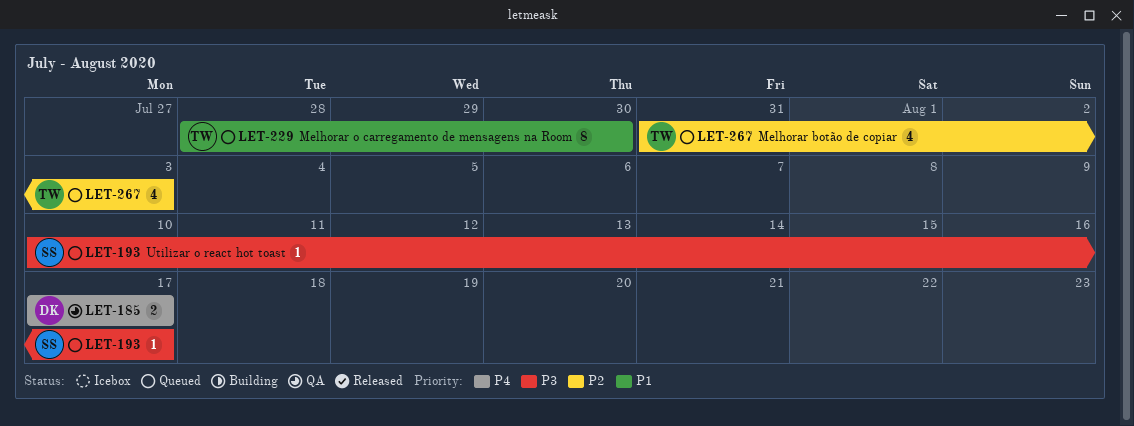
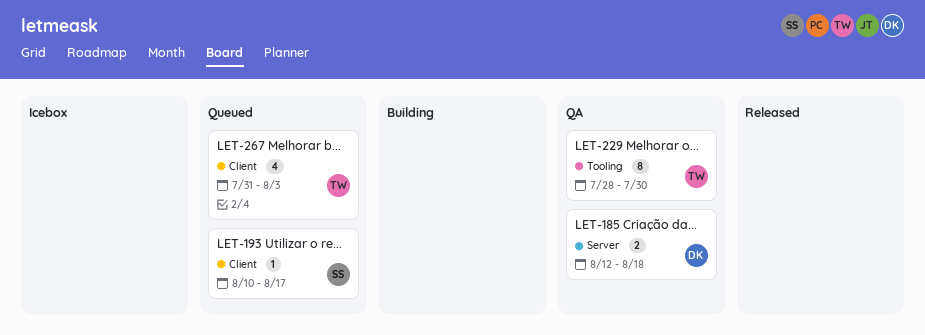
LET-185, start: Aug 17 -> Aug 12
LET-185, due: Aug 17 -> Aug 18
LET-229, status: Queued -> QA

